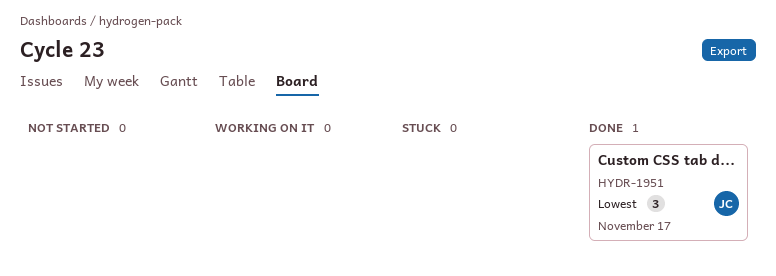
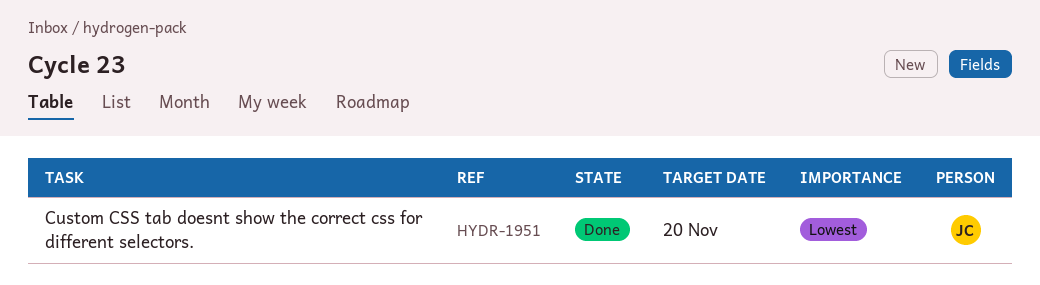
HYDR-1951, due: Nov 17 -> Nov 20

